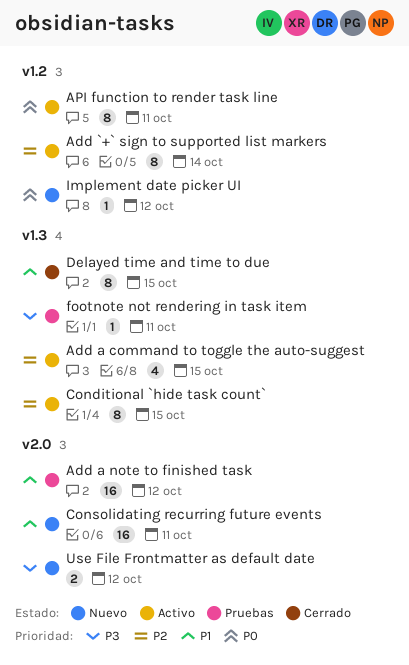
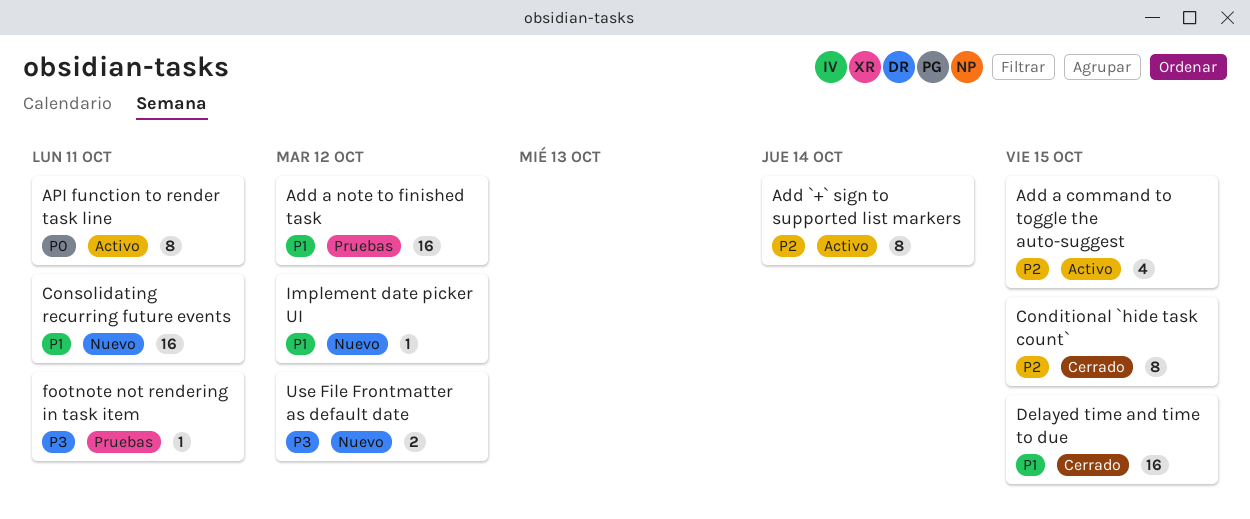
Conditional `hide task count`, status: Activo -> Cerrado
Delayed time and time to due, estimate: 8 -> 16
Implement date picker UI, priority: P0 -> P1

